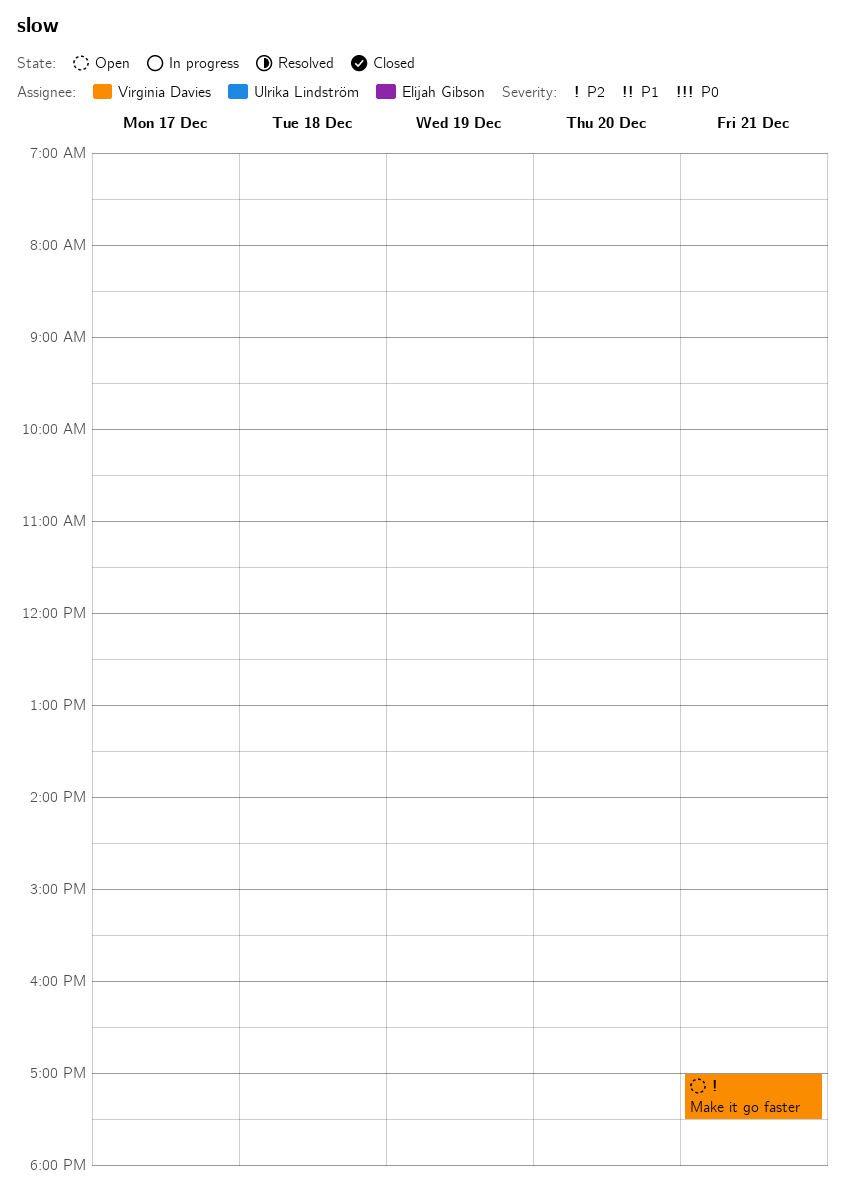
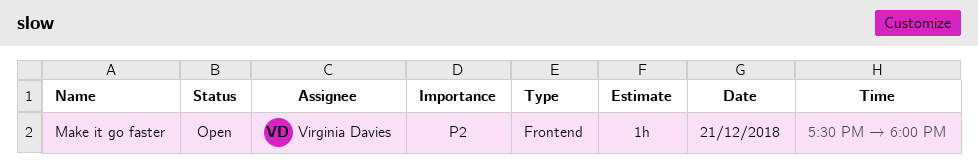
Make it go faster, begins: 17:00 -> 17:30
Make it go faster, ends: 17:30 -> 18:00

